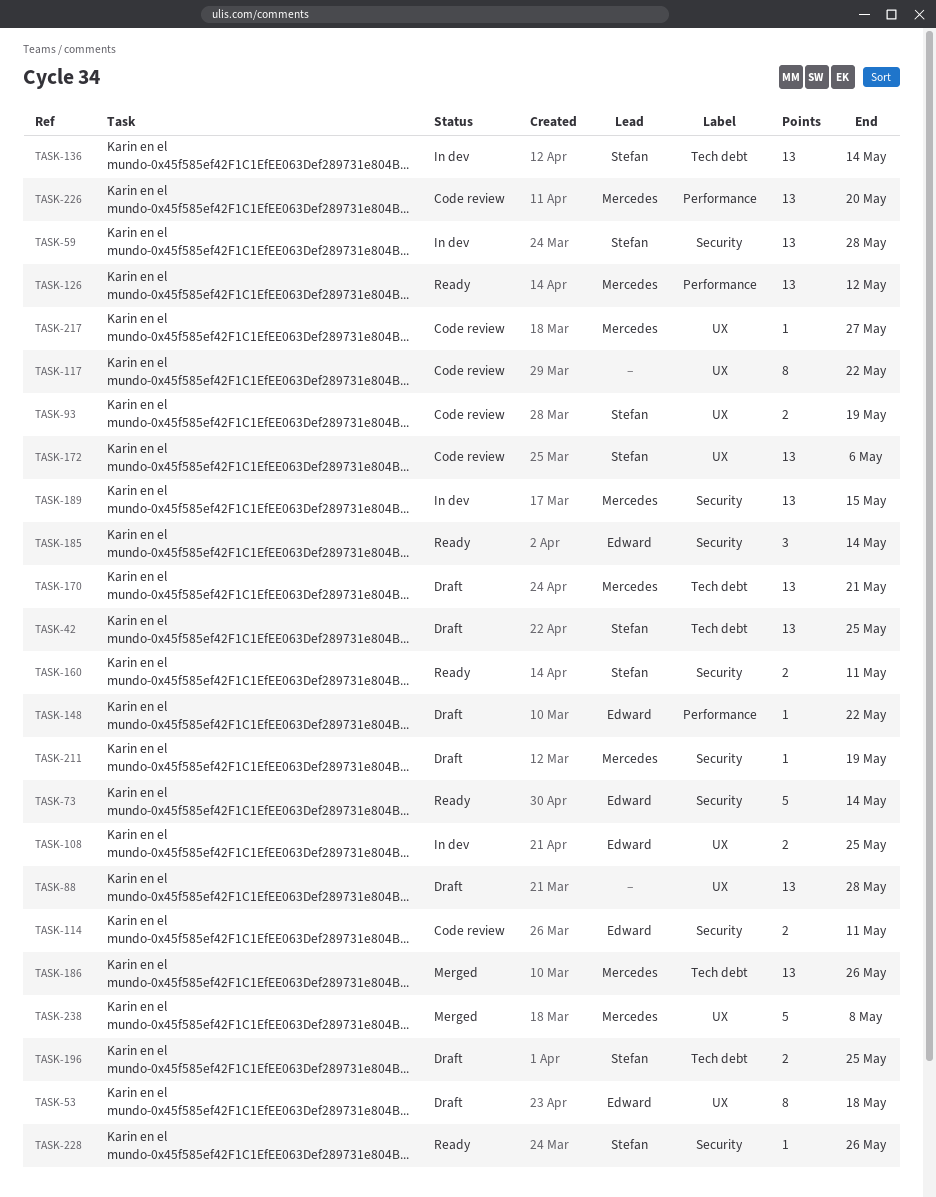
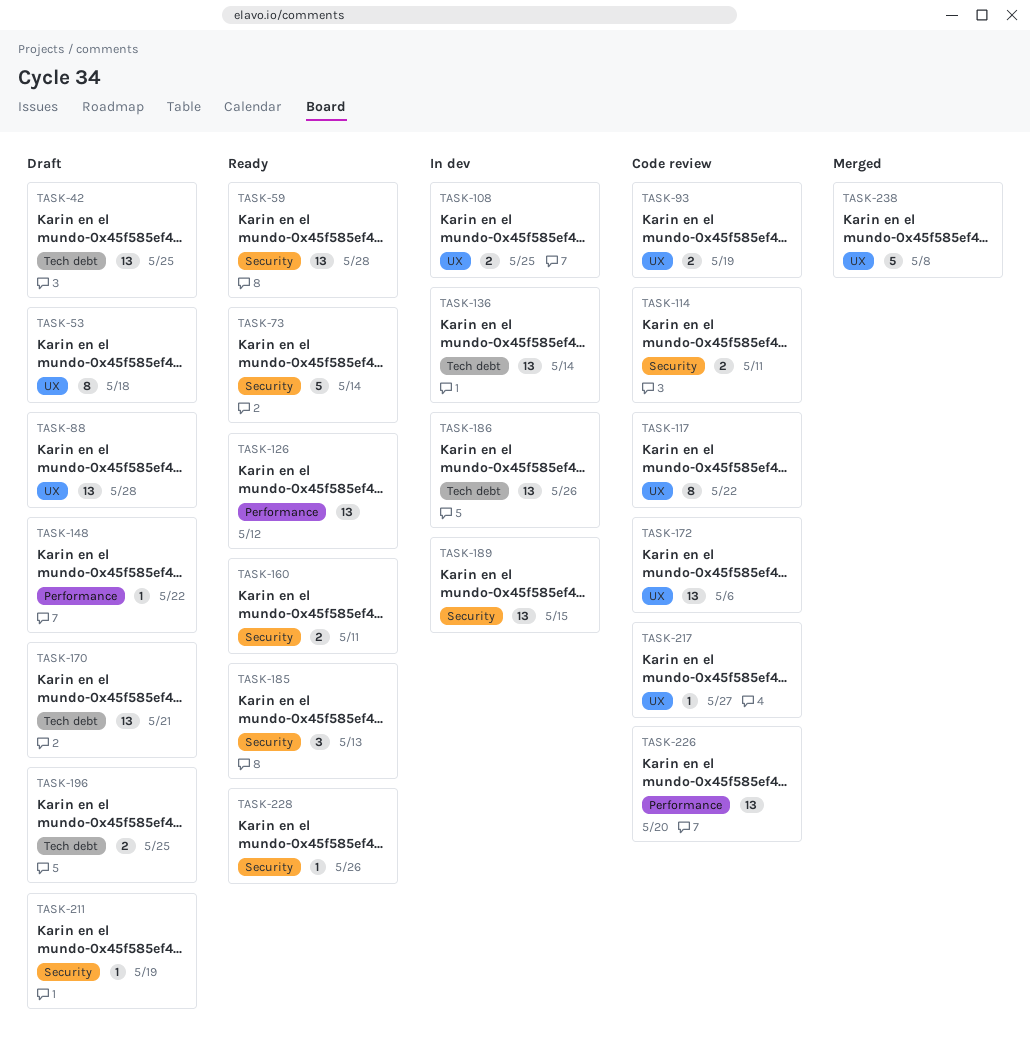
TASK-59, status: In dev -> Ready
TASK-185, due: May 14 -> May 13
TASK-186, status: Merged -> In dev

